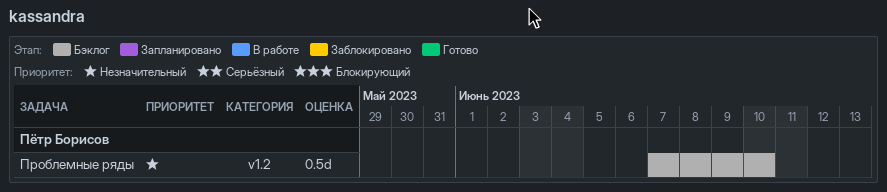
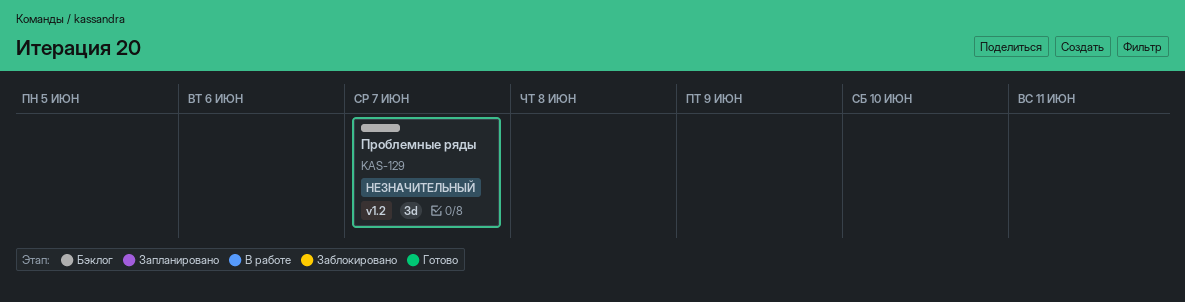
Проблемные ряды, estimate: 0.5d -> 3d
Проблемные ряды, due: Jun 10 -> Jun 7

